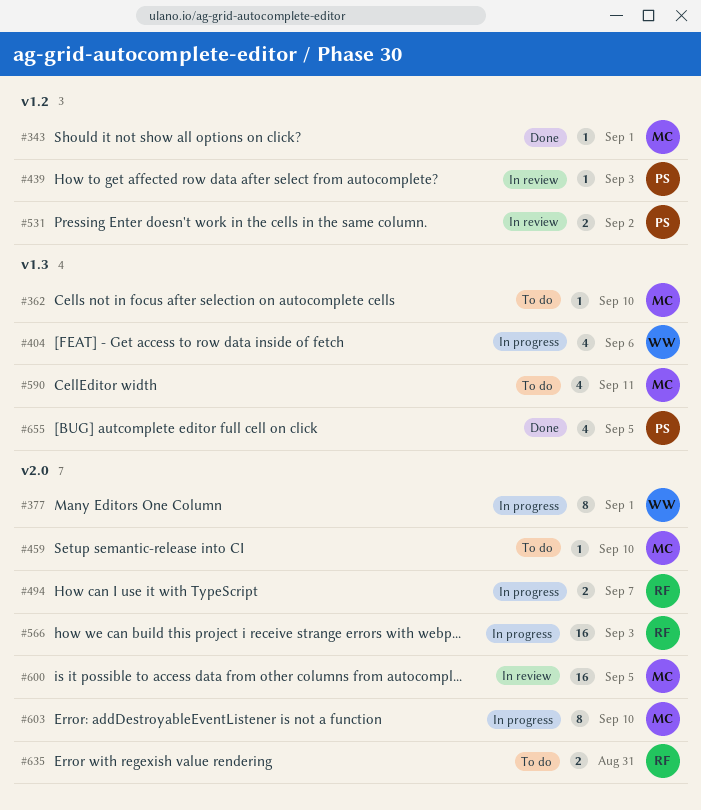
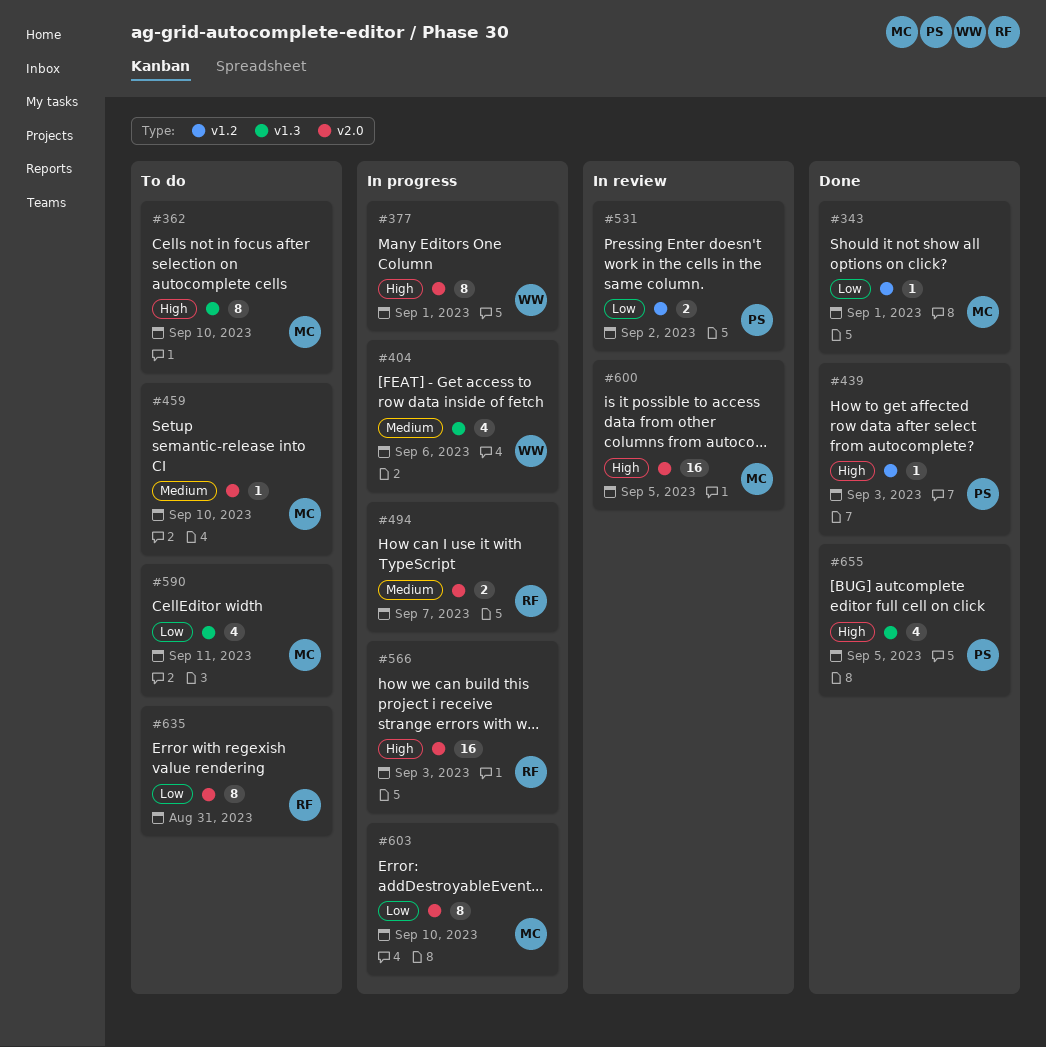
#362, estimate: 1 -> 8
#439, status: In review -> Done
#635, estimate: 2 -> 8

